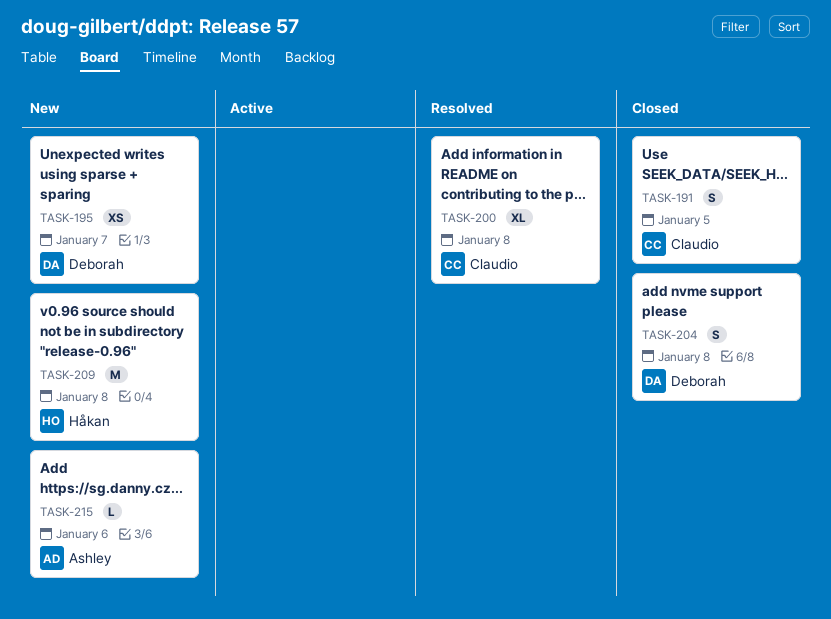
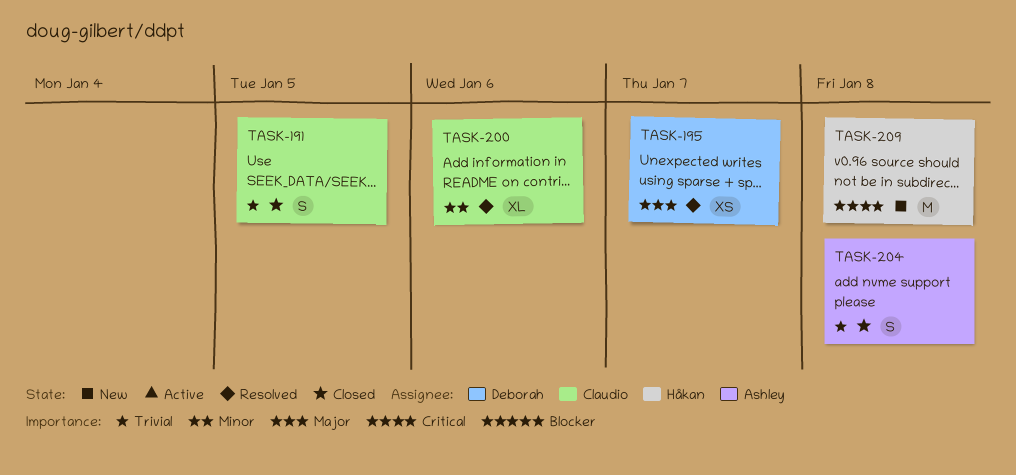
TASK-195, status: New -> Resolved
TASK-200, due: Jan 8 -> Jan 6
TASK-204, owner: Deborah -> Ashley
TASK-215: present -> none

